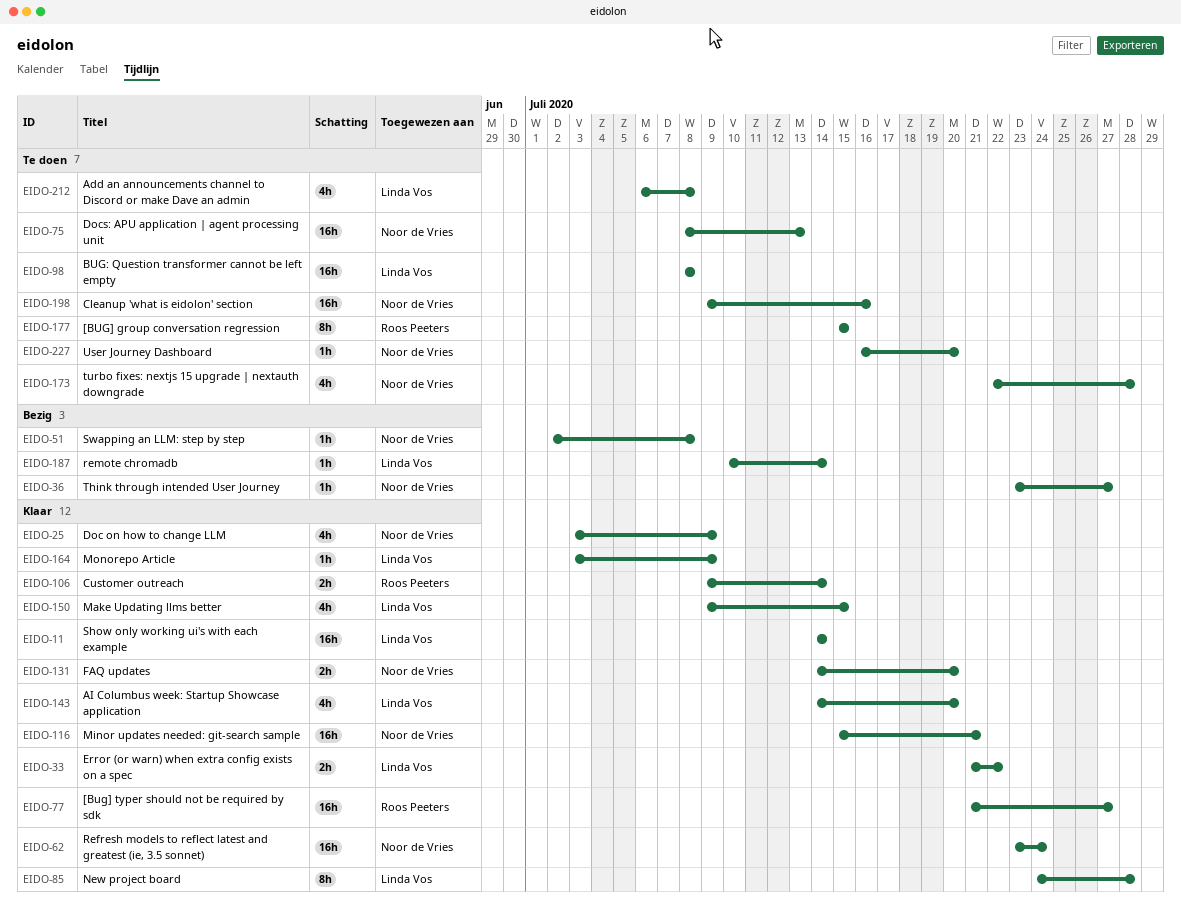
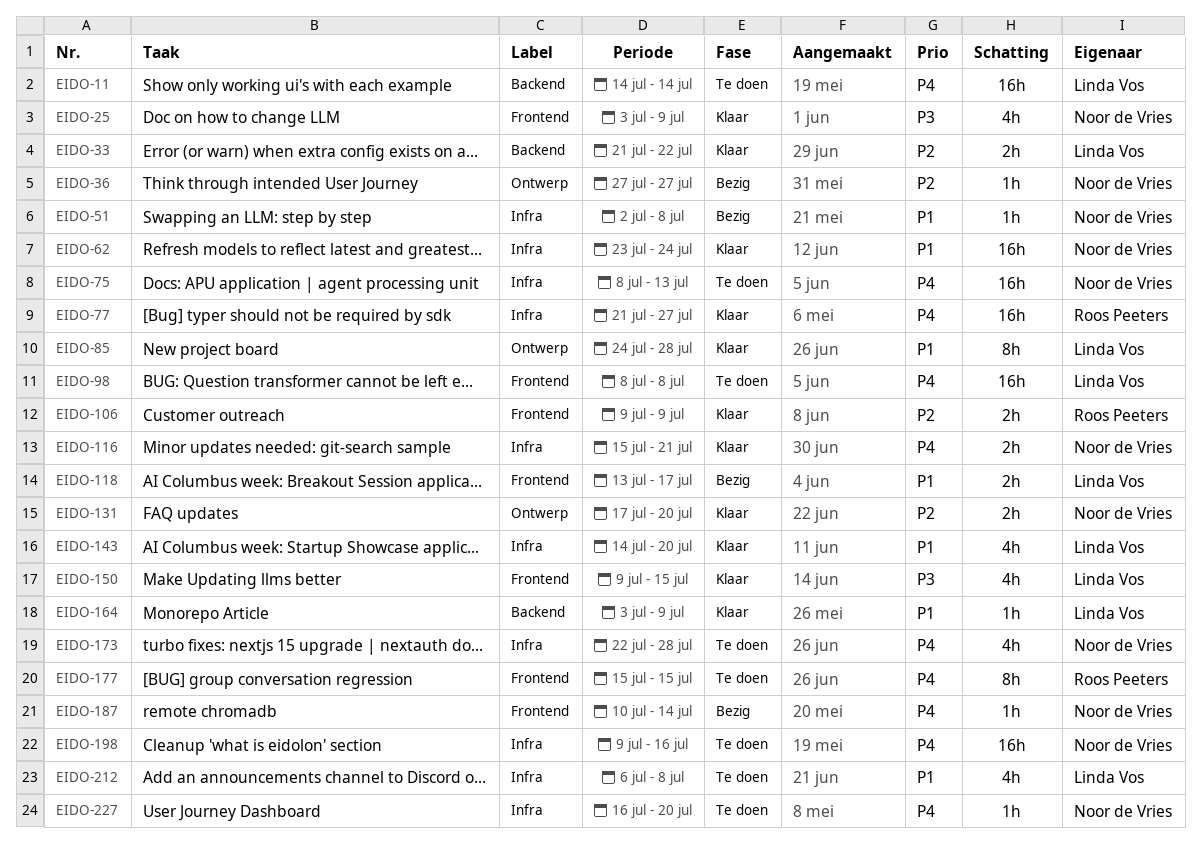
EIDO-11, status: Klaar -> Te doen
EIDO-36, start: Jul 23 -> Jul 27
EIDO-106, due: Jul 14 -> Jul 9
EIDO-116, estimate: 16h -> 2h
EIDO-118: none -> present
EIDO-131, start: Jul 14 -> Jul 17
EIDO-187, owner: Linda Vos -> Noor de Vries

